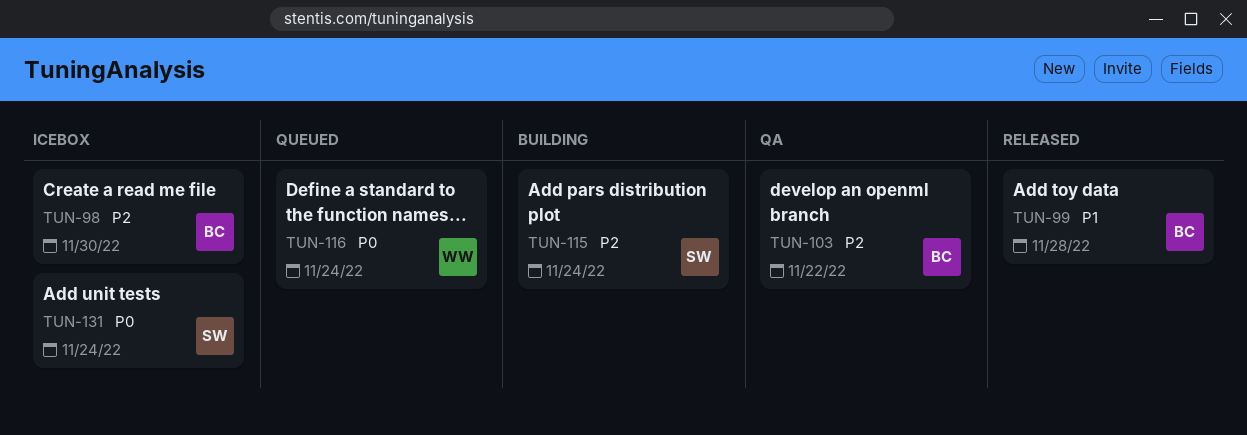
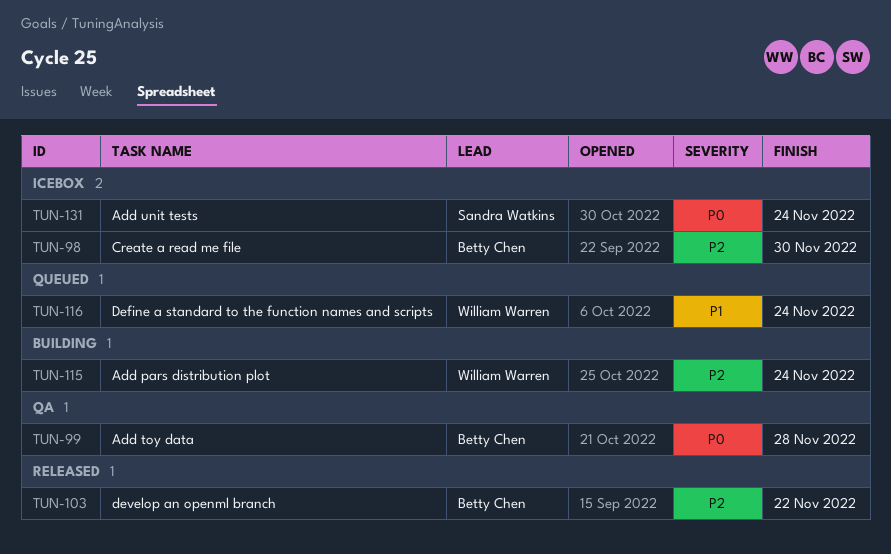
TUN-99, status: Released -> QA
TUN-99, priority: P1 -> P0
TUN-103, status: QA -> Released
TUN-115, owner: Sandra Watkins -> William Warren
TUN-116, priority: P0 -> P1

